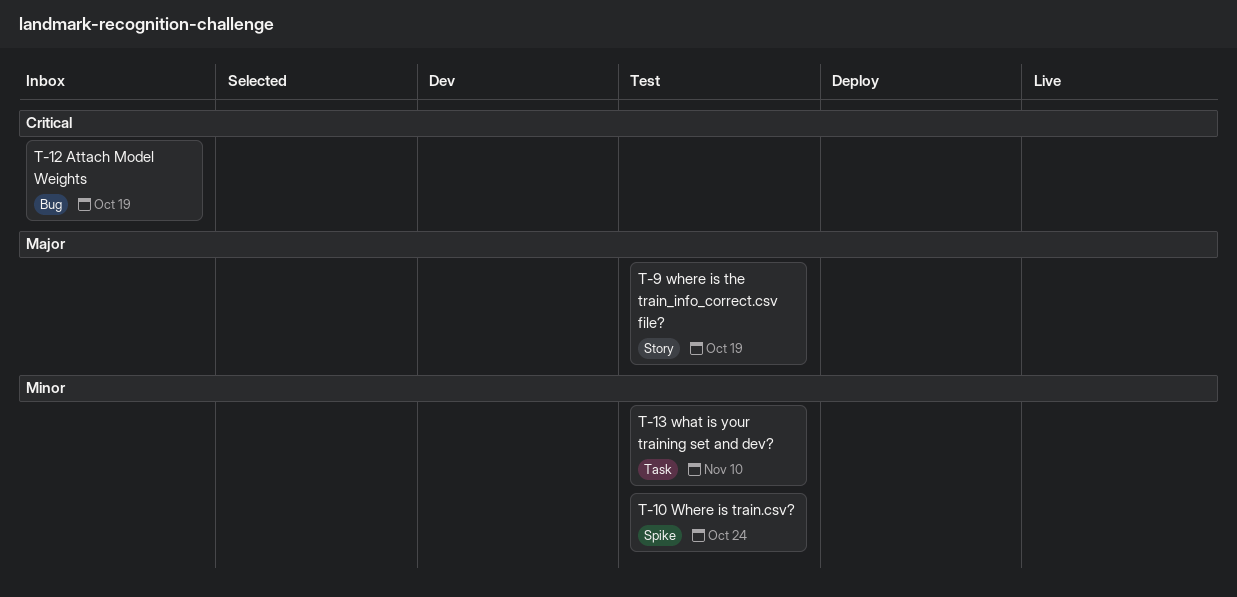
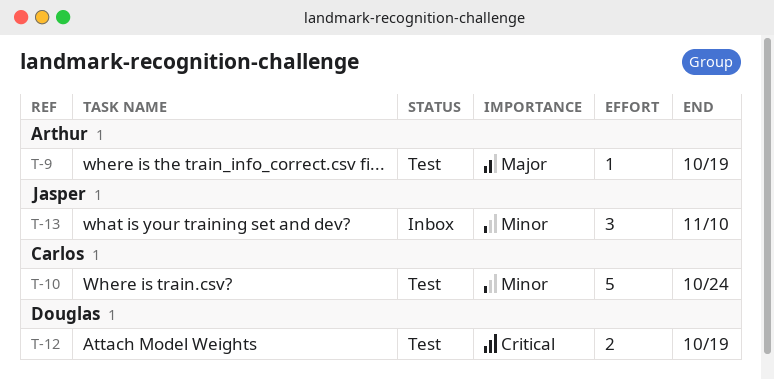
T-12, status: Inbox -> Test
T-13, status: Test -> Inbox

